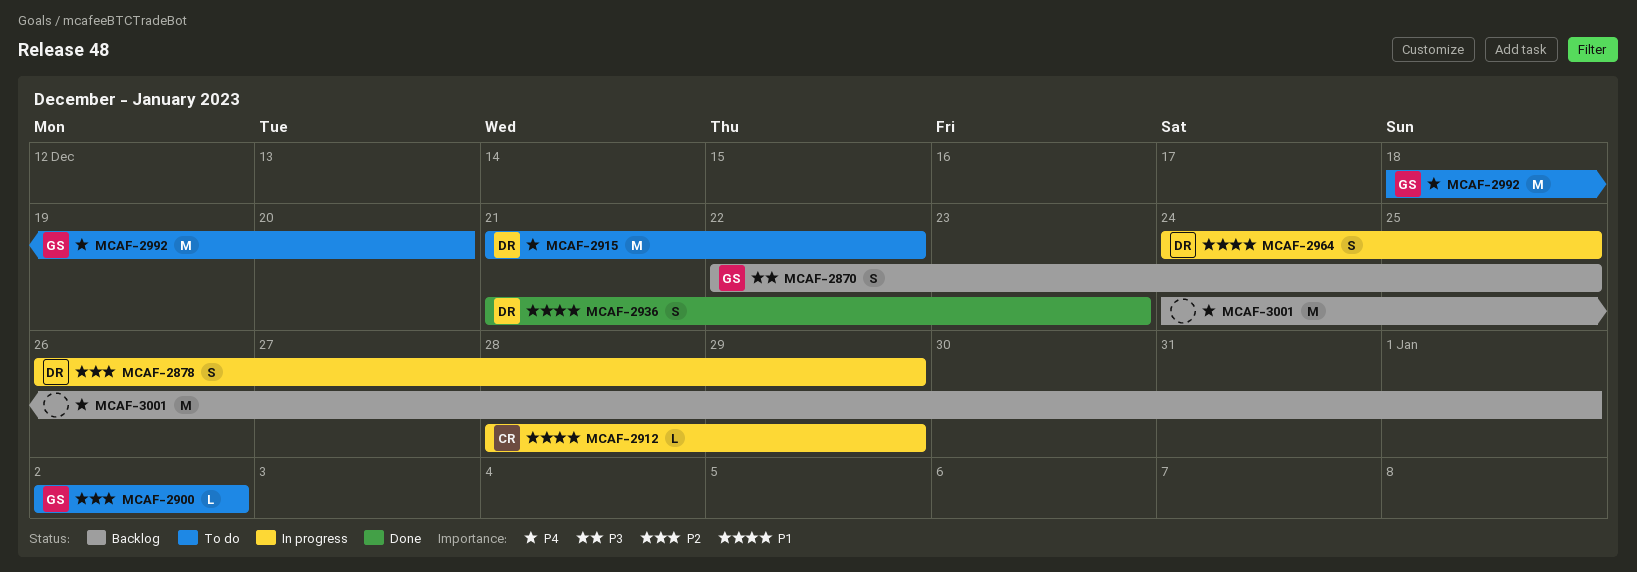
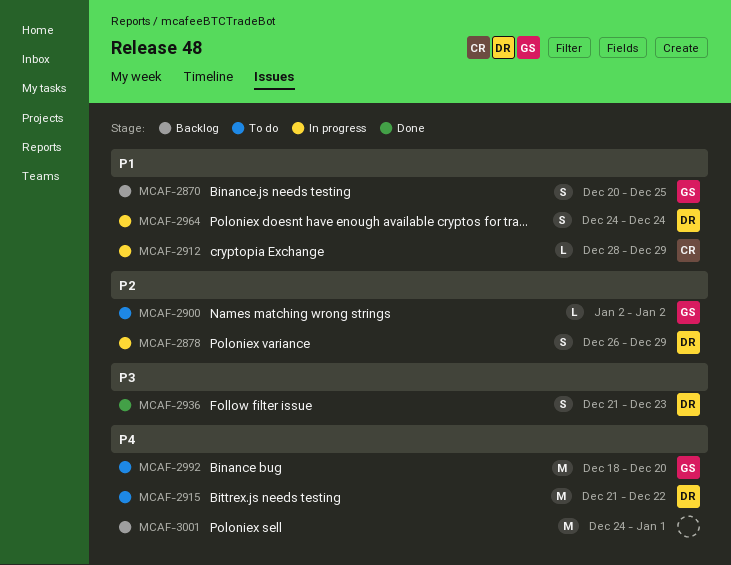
MCAF-2870, priority: P3 -> P1
MCAF-2870, start: Dec 22 -> Dec 20
MCAF-2936, priority: P1 -> P3
MCAF-2964, due: Dec 25 -> Dec 24

